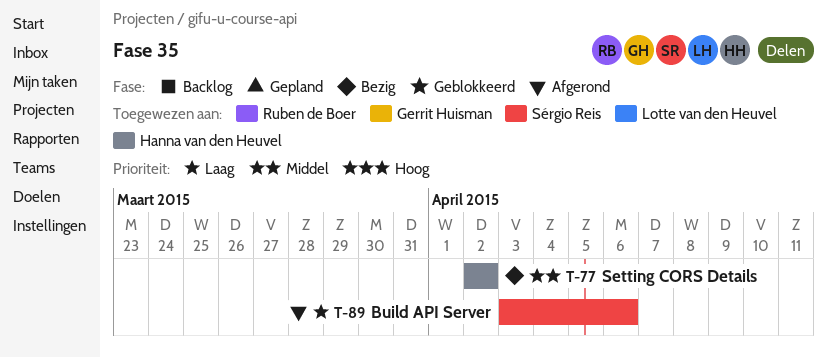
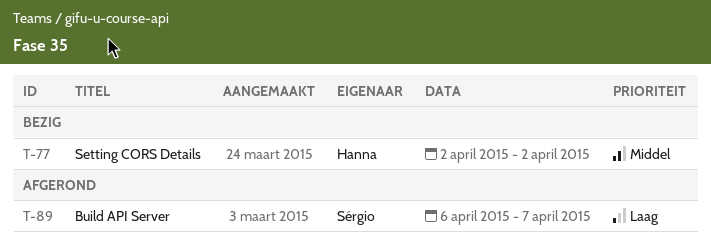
T-89, start: Apr 3 -> Apr 6
T-89, due: Apr 6 -> Apr 7

